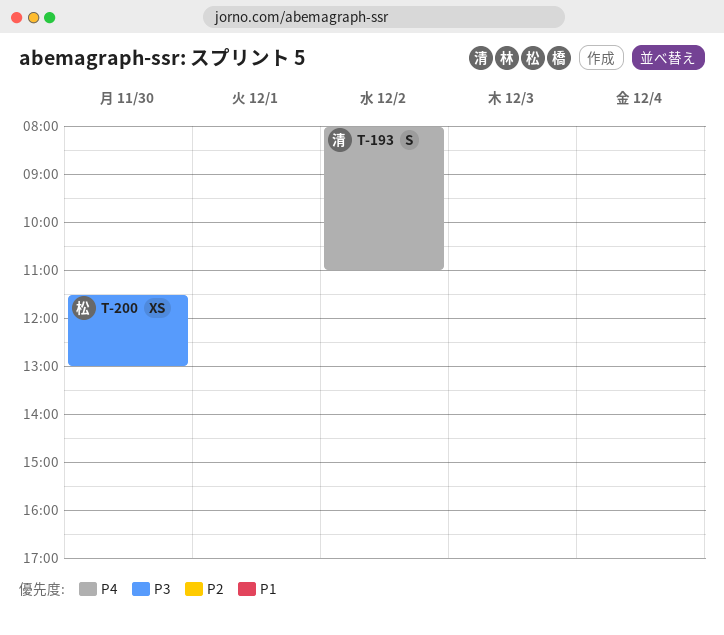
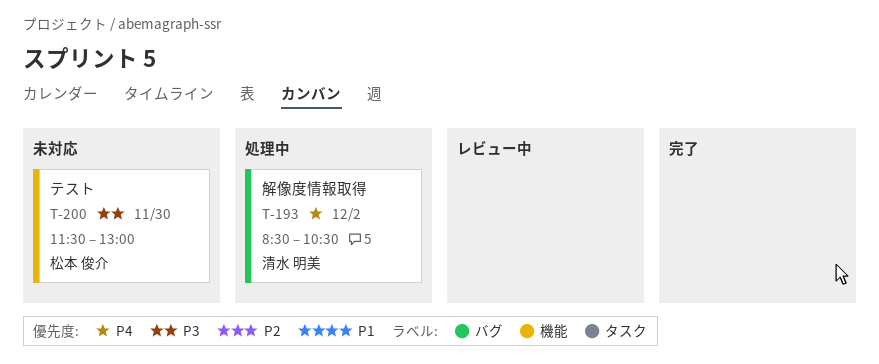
T-193, begins: 08:00 -> 08:30
T-193, ends: 11:00 -> 10:30

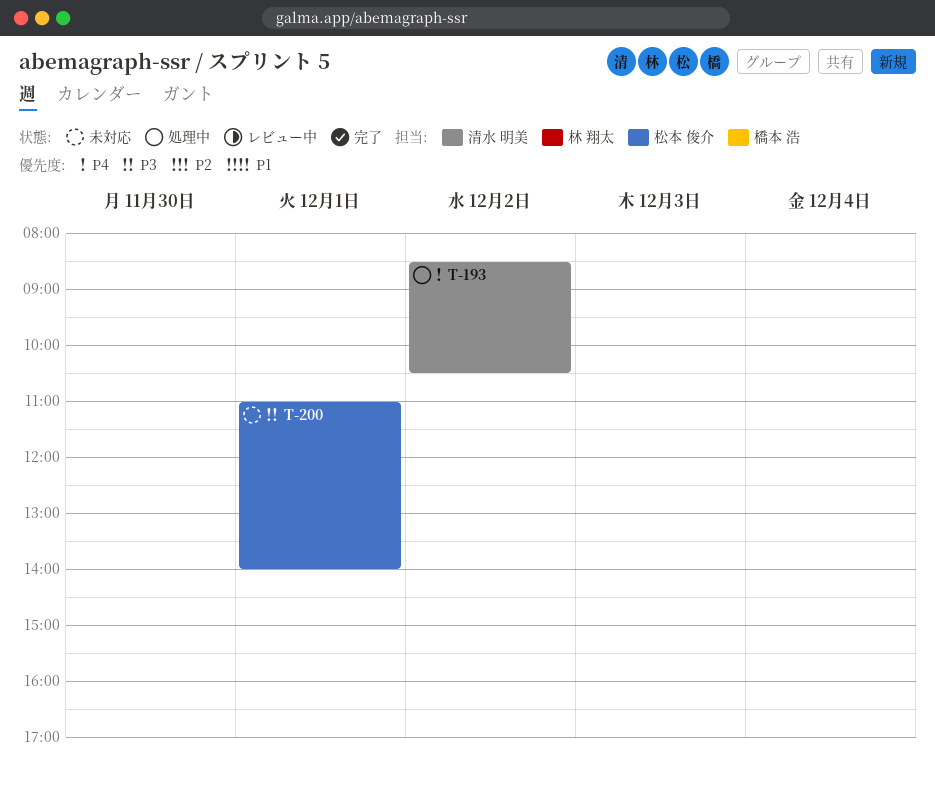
T-200, day: Nov 30 -> Dec 1
T-200, begins: 11:30 -> 11:00
T-200, ends: 13:00 -> 14:00

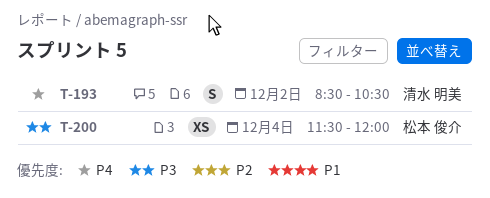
T-200, day: Dec 1 -> Dec 4
T-200, begins: 11:00 -> 11:30
T-200, ends: 14:00 -> 12:00

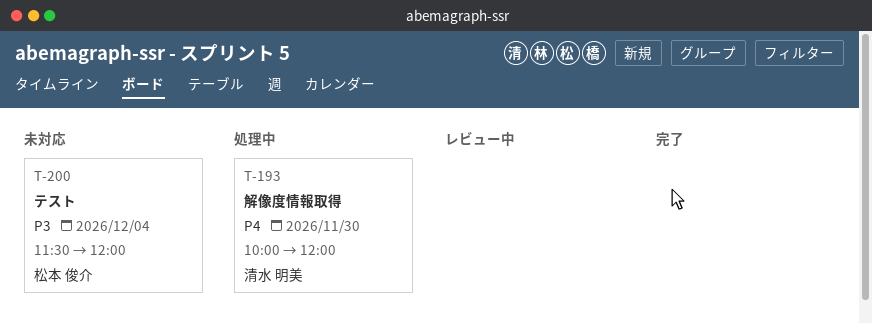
T-193, day: Dec 2 -> Nov 30
T-193, begins: 08:30 -> 10:00
T-193, ends: 10:30 -> 12:00

